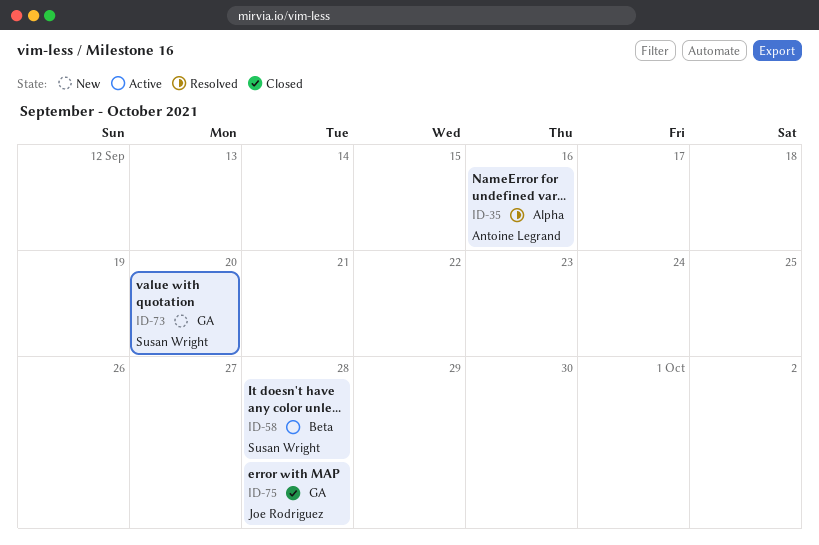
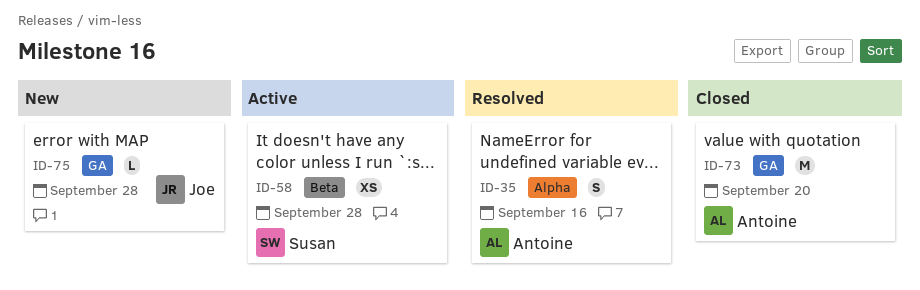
ID-73, status: New -> Closed
ID-73, owner: Susan Wright -> Antoine Legrand
ID-75, status: Closed -> New

